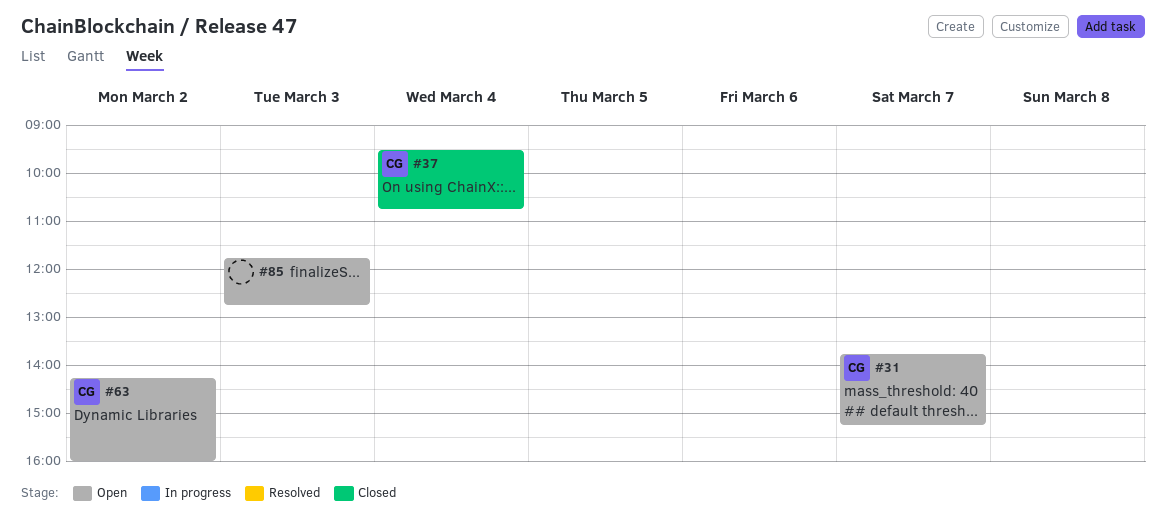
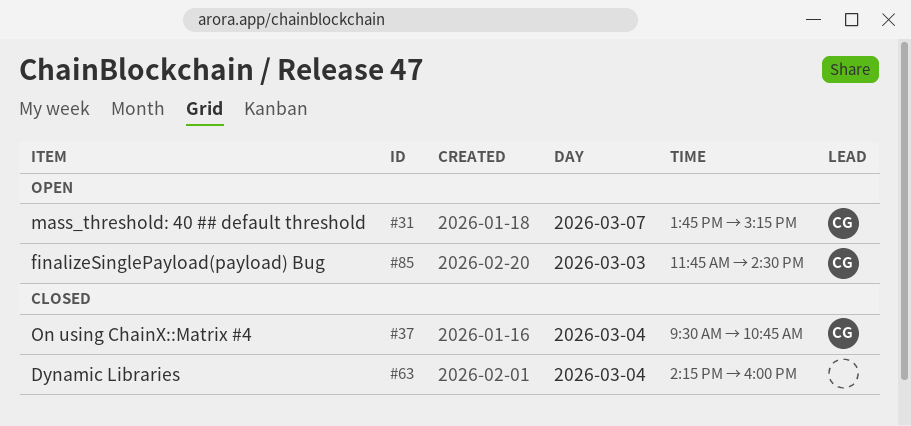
#63, status: Open -> Closed
#63, owner: CG -> none
#63, day: Mar 2 -> Mar 4
#85, owner: none -> CG
#85, ends: 12:45 -> 14:30

